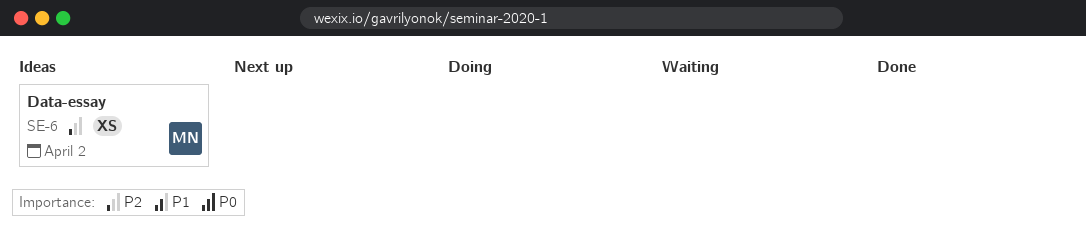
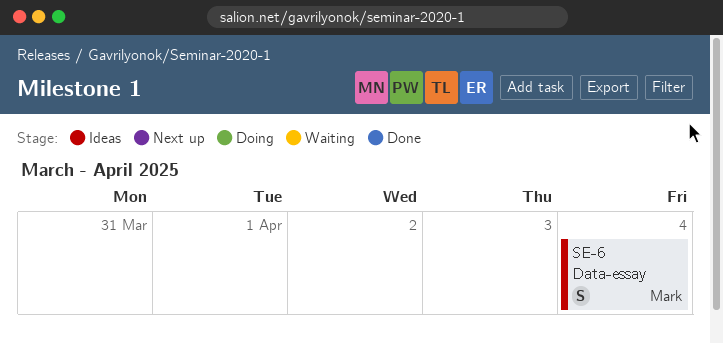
SE-6, estimate: XS -> S
SE-6, due: Apr 2 -> Apr 4

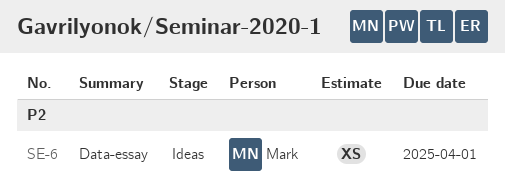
SE-6, estimate: S -> XS
SE-6, due: Apr 4 -> Apr 1

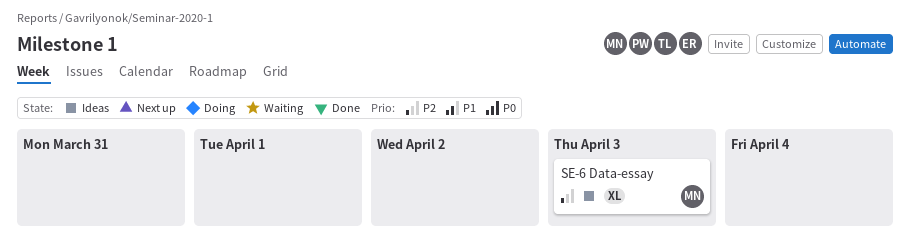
SE-6, estimate: XS -> XL
SE-6, due: Apr 1 -> Apr 3

